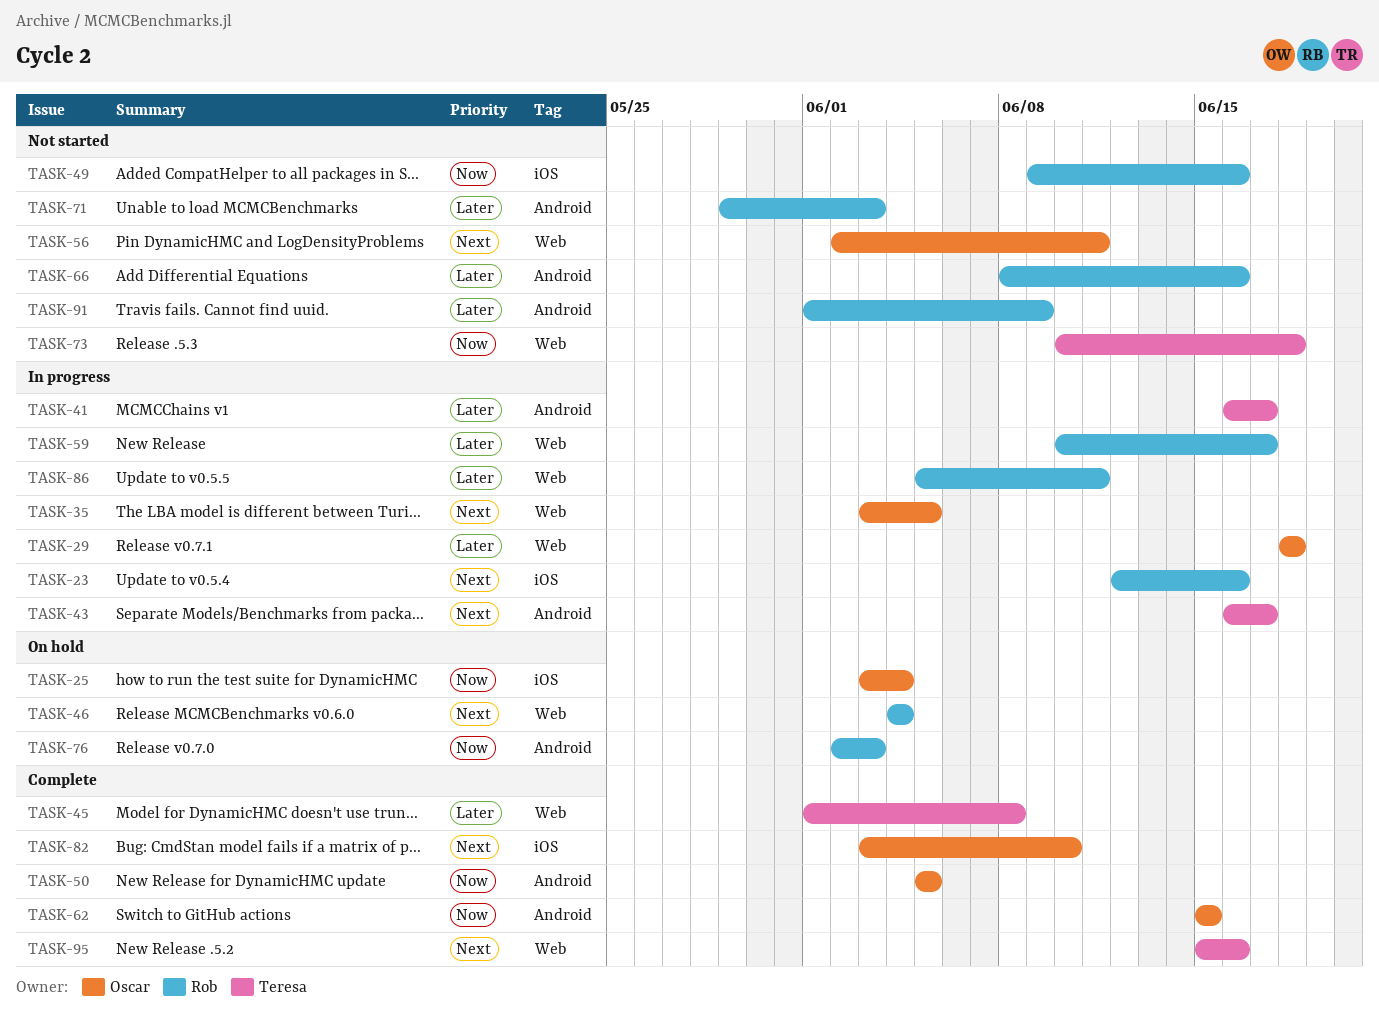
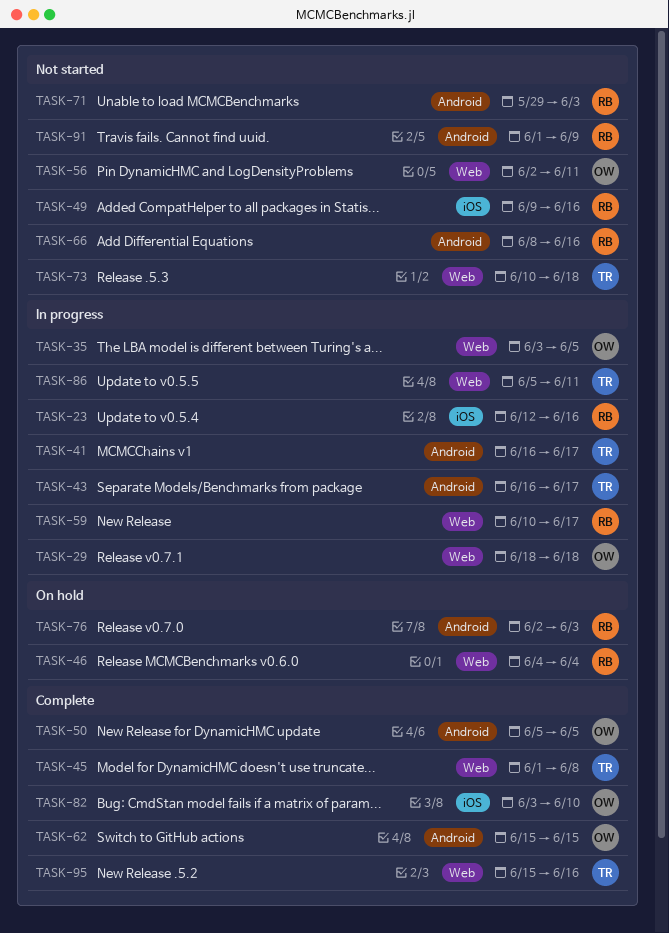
TASK-25: present -> none
TASK-86, owner: Rob -> Teresa

